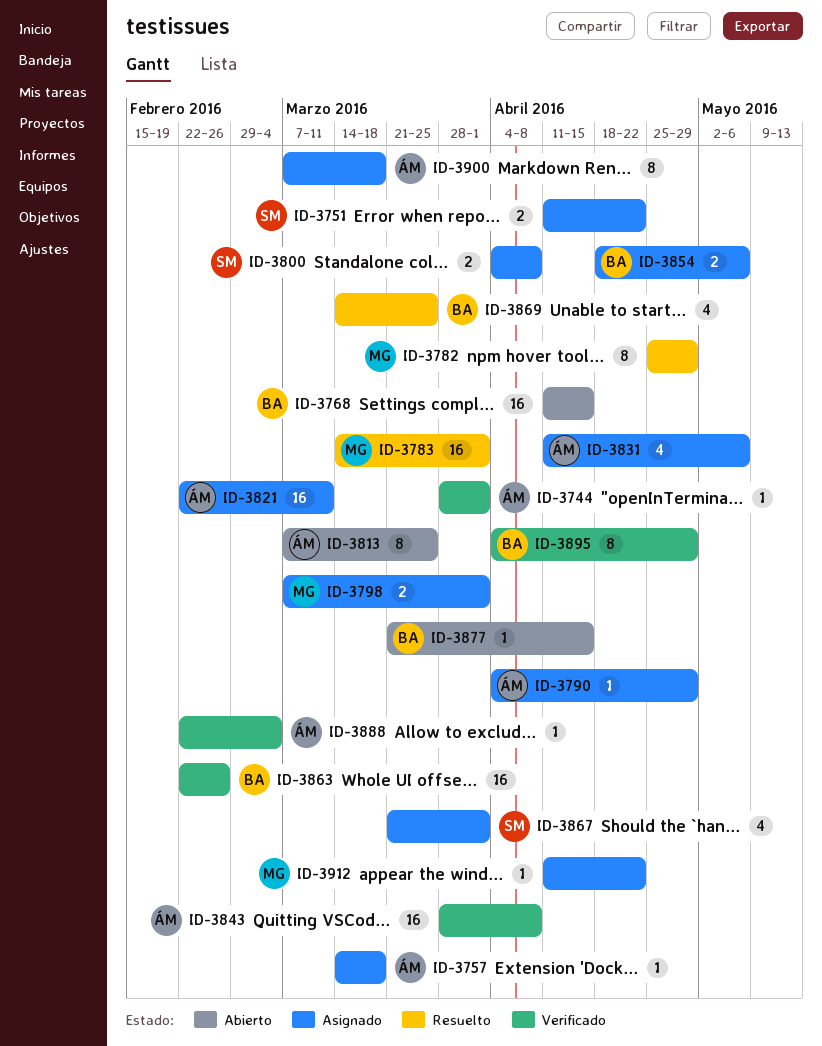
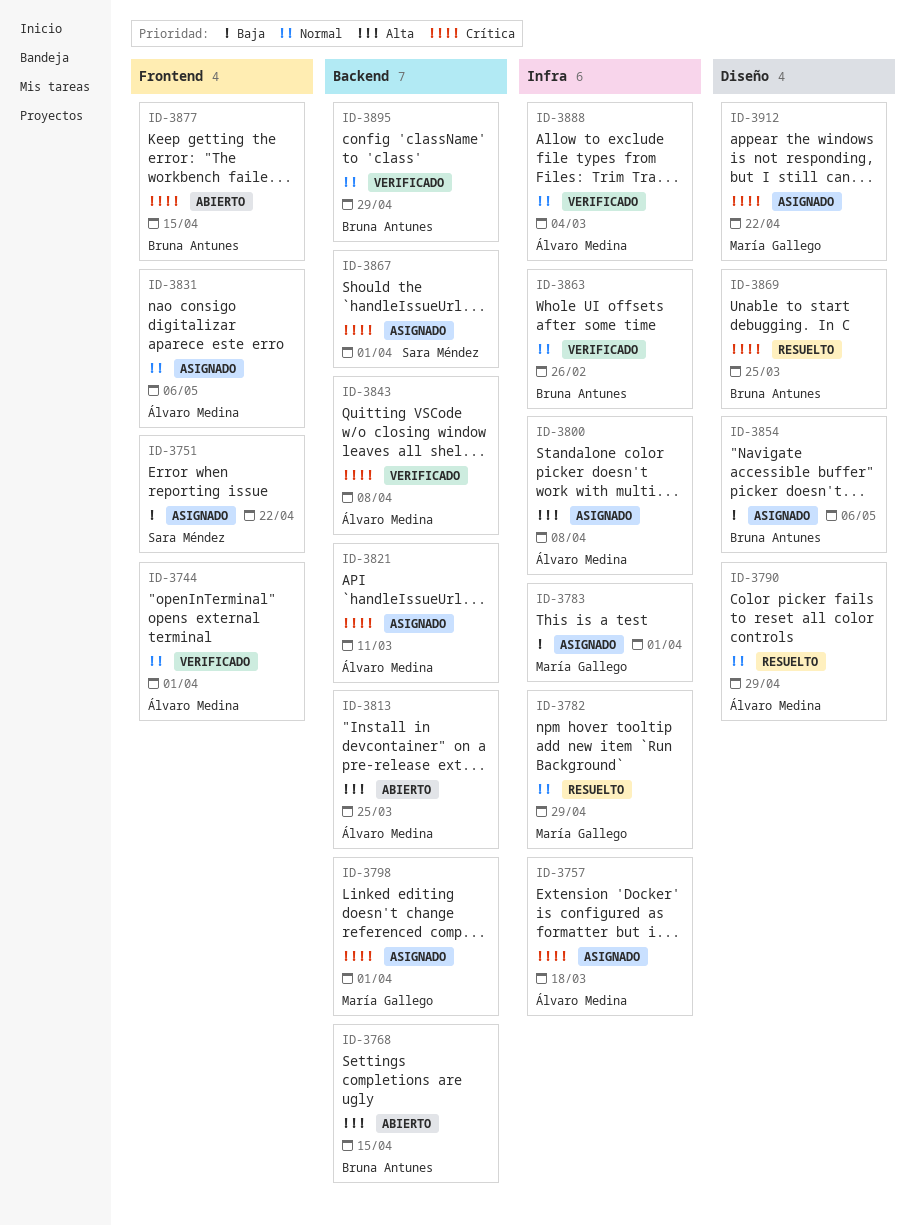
ID-3783, status: Resuelto -> Asignado
ID-3790, status: Asignado -> Resuelto
ID-3800, owner: Sara Méndez -> Álvaro Medina
ID-3900: present -> none

